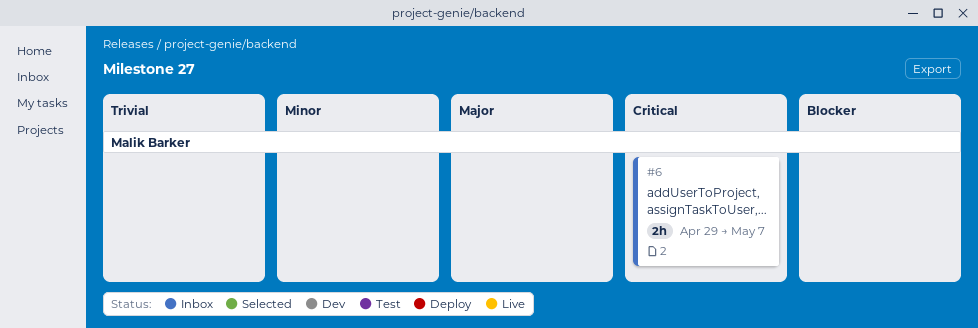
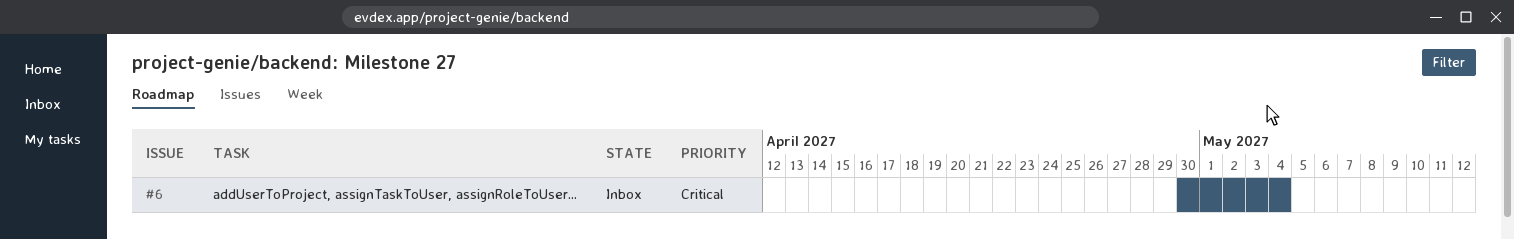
#6, start: Apr 29 -> Apr 30
#6, due: May 7 -> May 4

